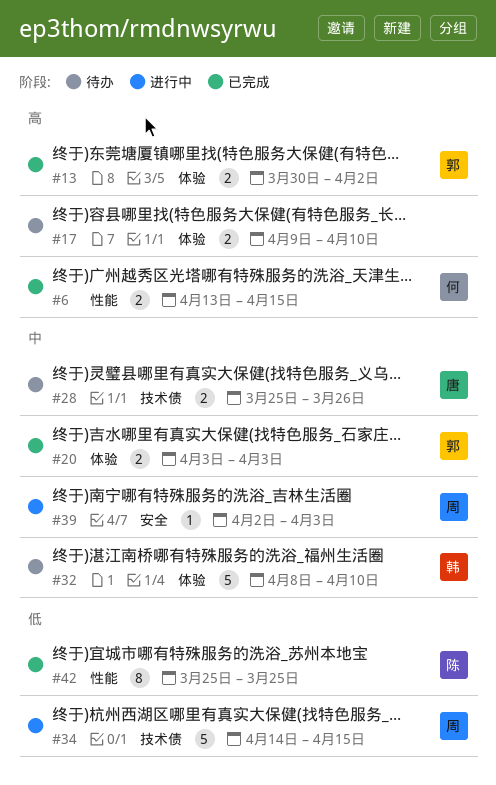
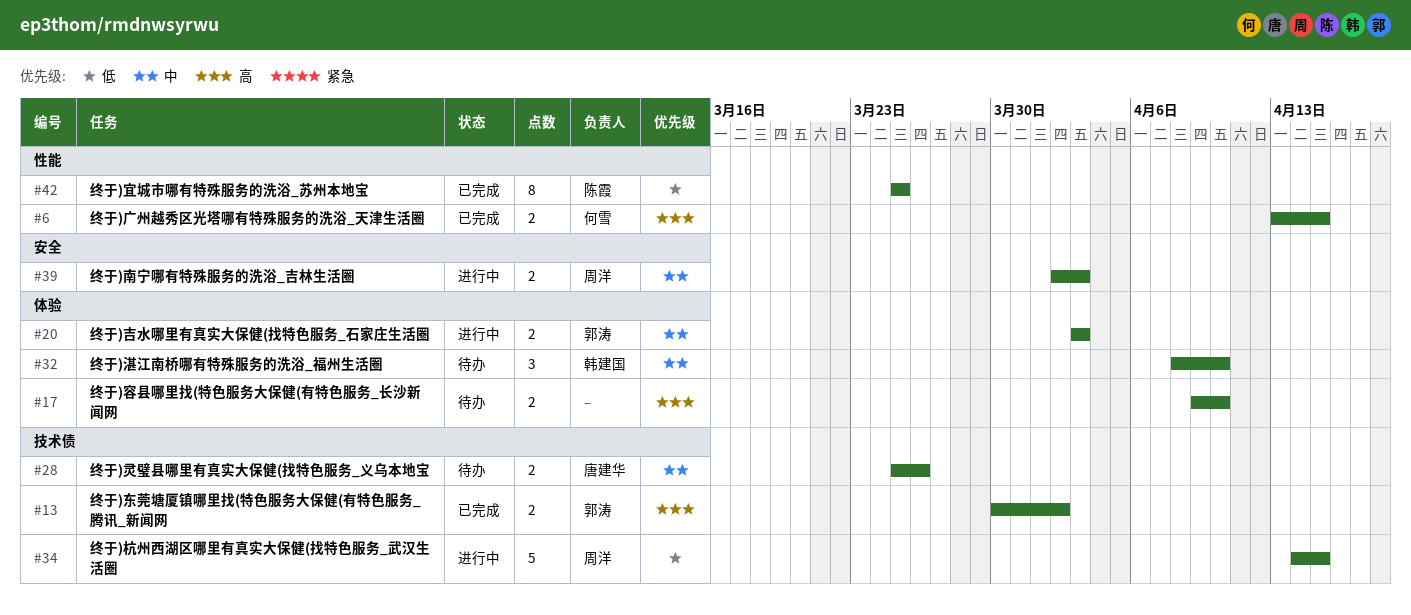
#13, label: 体验 -> 技术债
#20, status: 已完成 -> 进行中
#32, estimate: 5 -> 3
#39, estimate: 1 -> 2

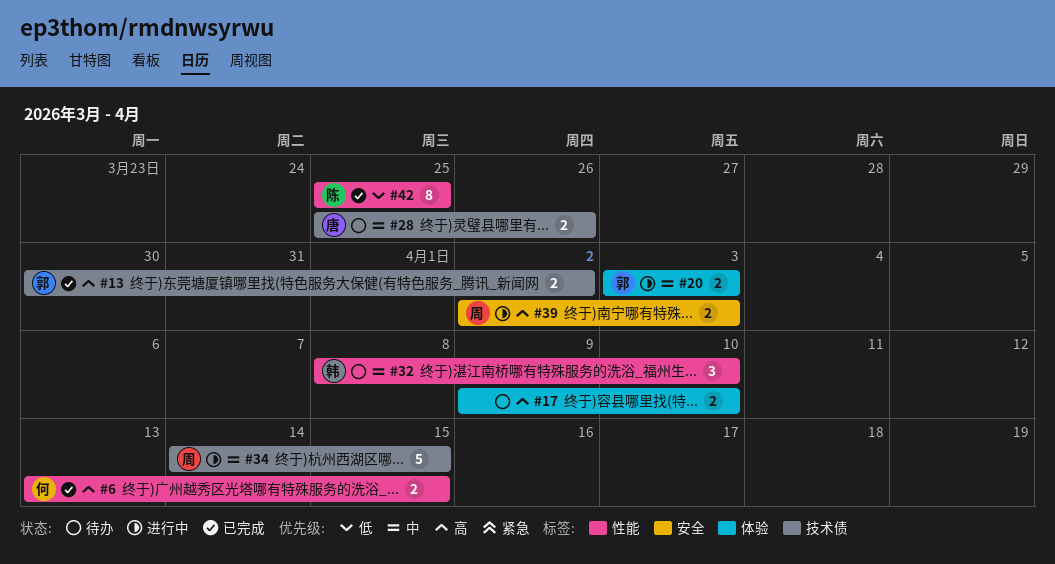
#32, label: 体验 -> 性能
#34, priority: 低 -> 中
#39, priority: 中 -> 高

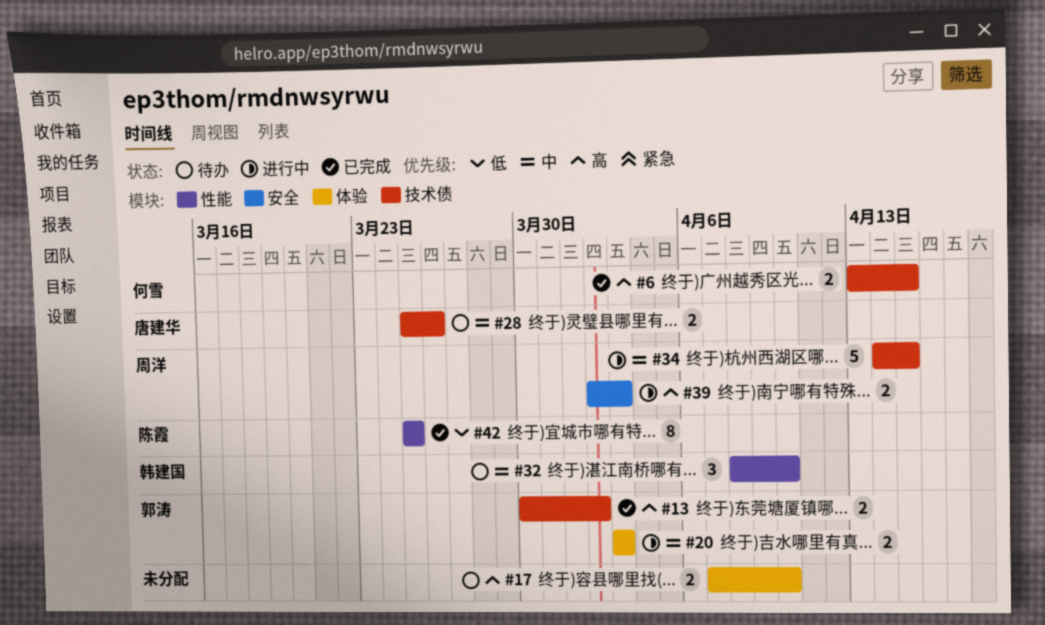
#6, label: 性能 -> 技术债
#17, start: Apr 9 -> Apr 7

